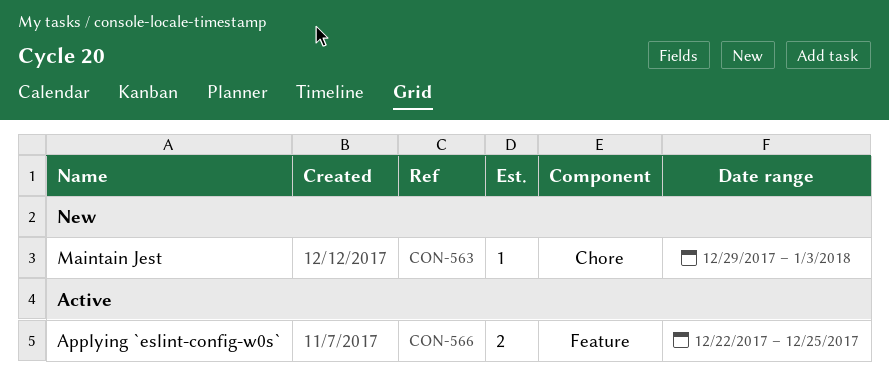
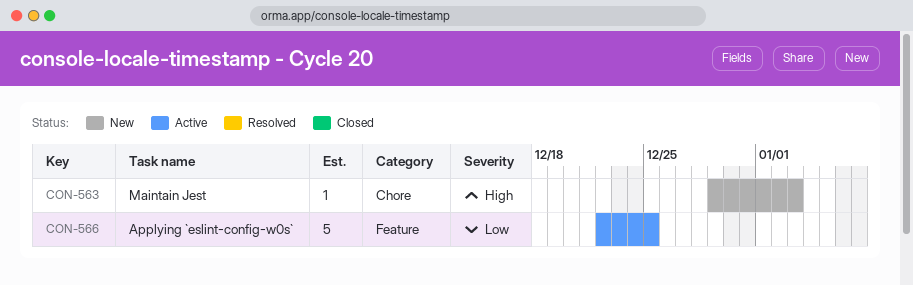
CON-566, estimate: 2 -> 5

